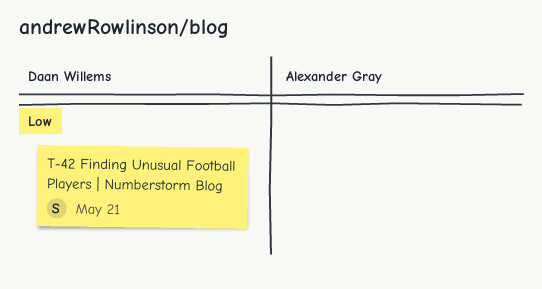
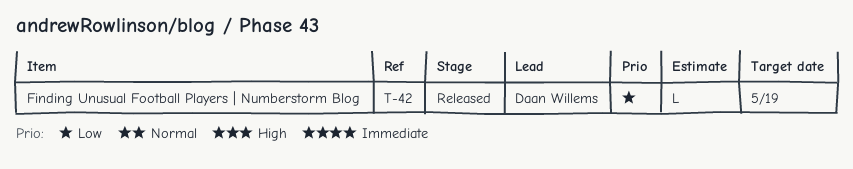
T-42, estimate: S -> L
T-42, due: May 21 -> May 19

